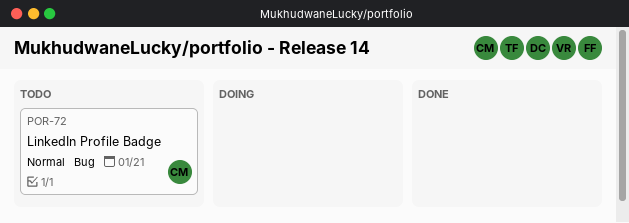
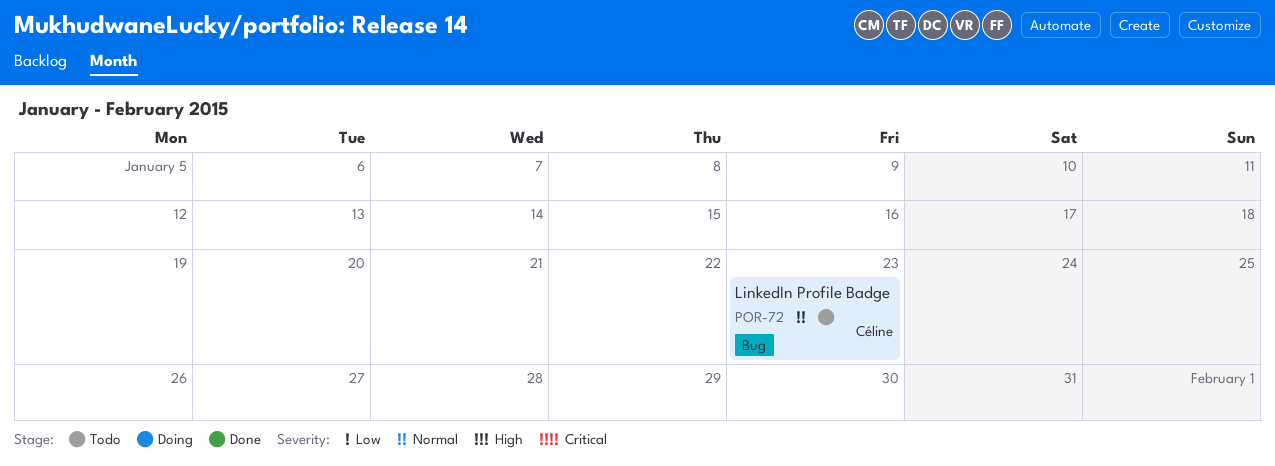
POR-72, due: Jan 21 -> Jan 23

